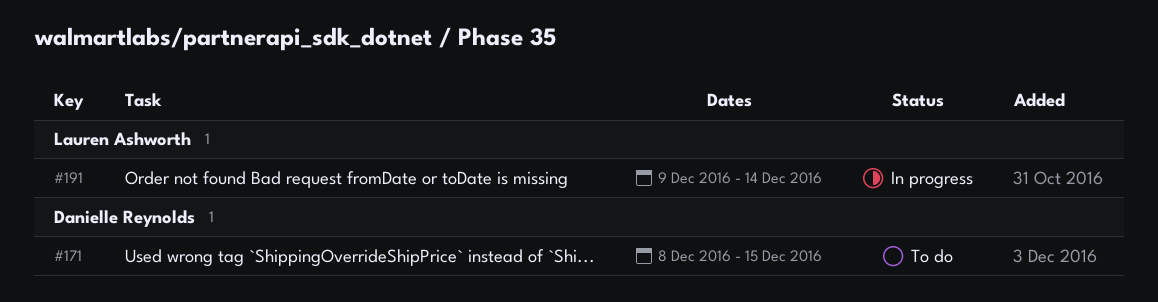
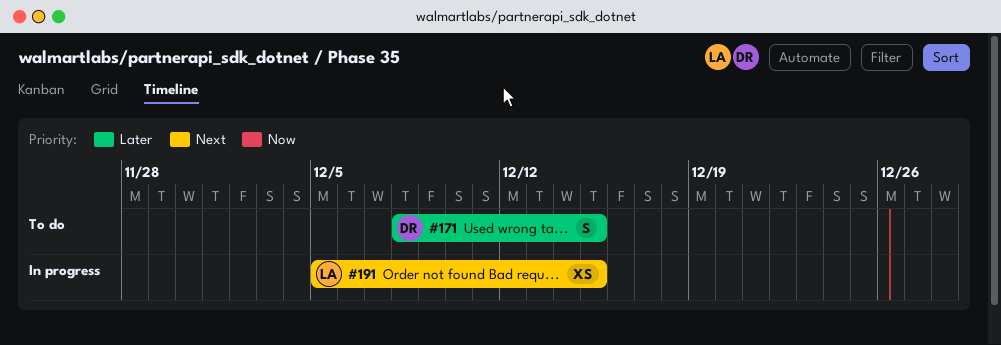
#191, start: Dec 9 -> Dec 5
#191, due: Dec 14 -> Dec 15

